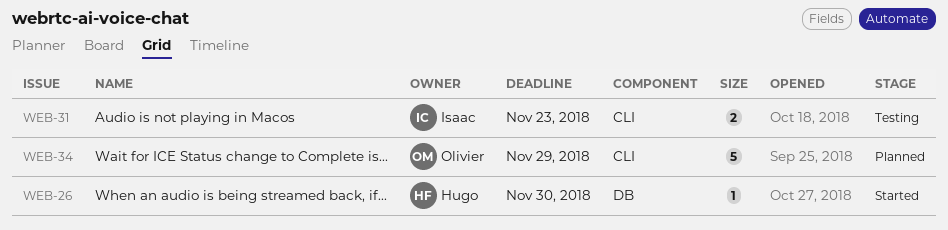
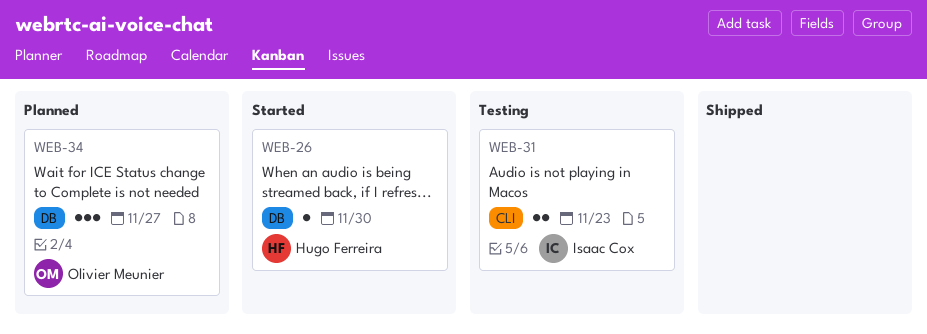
WEB-34, label: CLI -> DB
WEB-34, estimate: 5 -> 3
WEB-34, due: Nov 29 -> Nov 27

